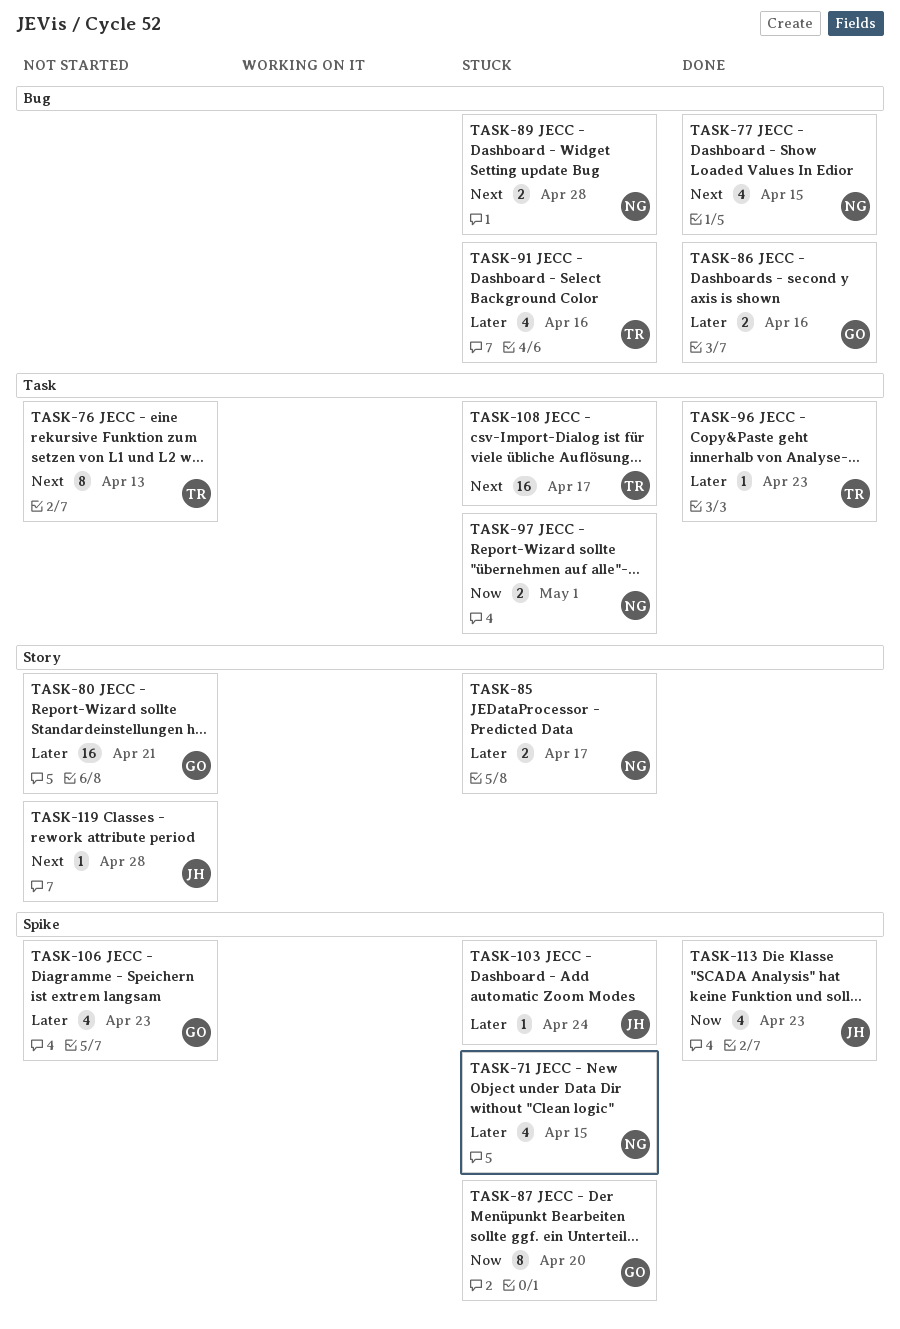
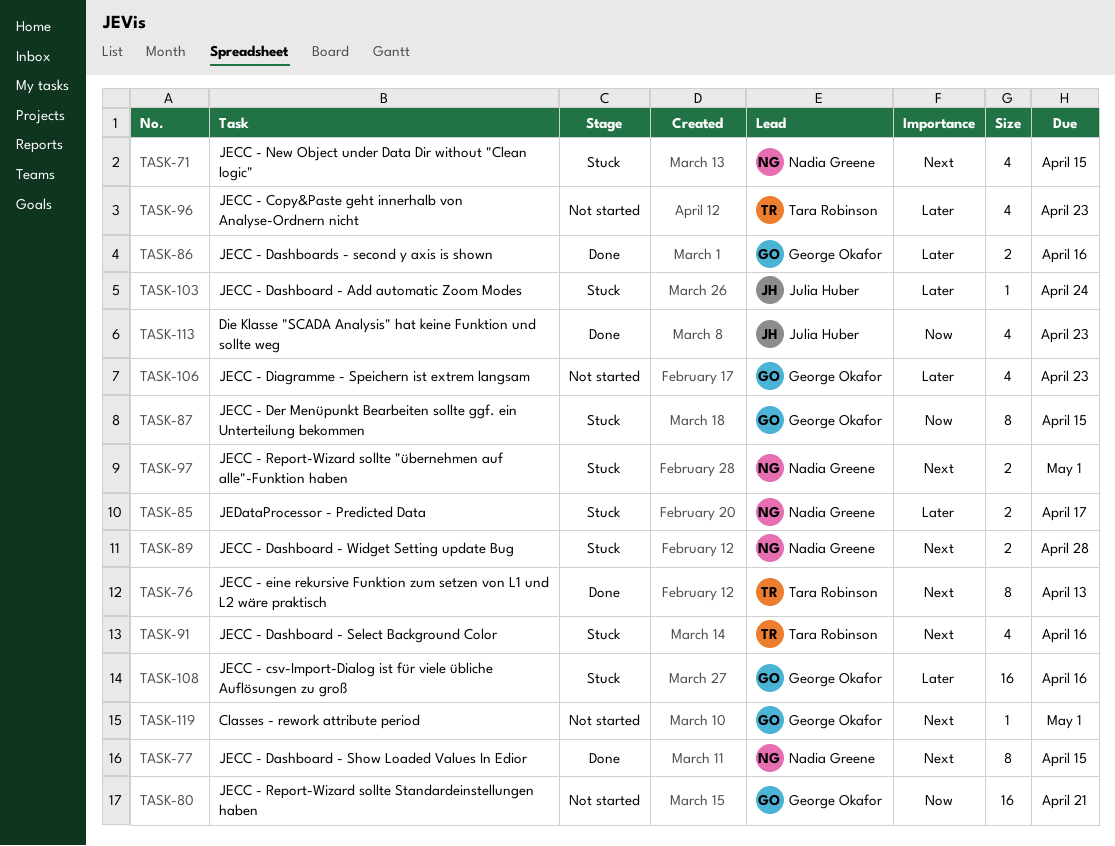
TASK-71, priority: Later -> Next
TASK-76, status: Not started -> Done
TASK-77, estimate: 4 -> 8
TASK-80, priority: Later -> Now
TASK-87, due: Apr 20 -> Apr 15
TASK-91, priority: Later -> Next
TASK-96, status: Done -> Not started
TASK-96, estimate: 1 -> 4
TASK-97, priority: Now -> Next
TASK-108, owner: Tara Robinson -> George Okafor
TASK-108, priority: Next -> Later
TASK-108, due: Apr 17 -> Apr 16
TASK-119, owner: Julia Huber -> George Okafor
TASK-119, due: Apr 28 -> May 1

